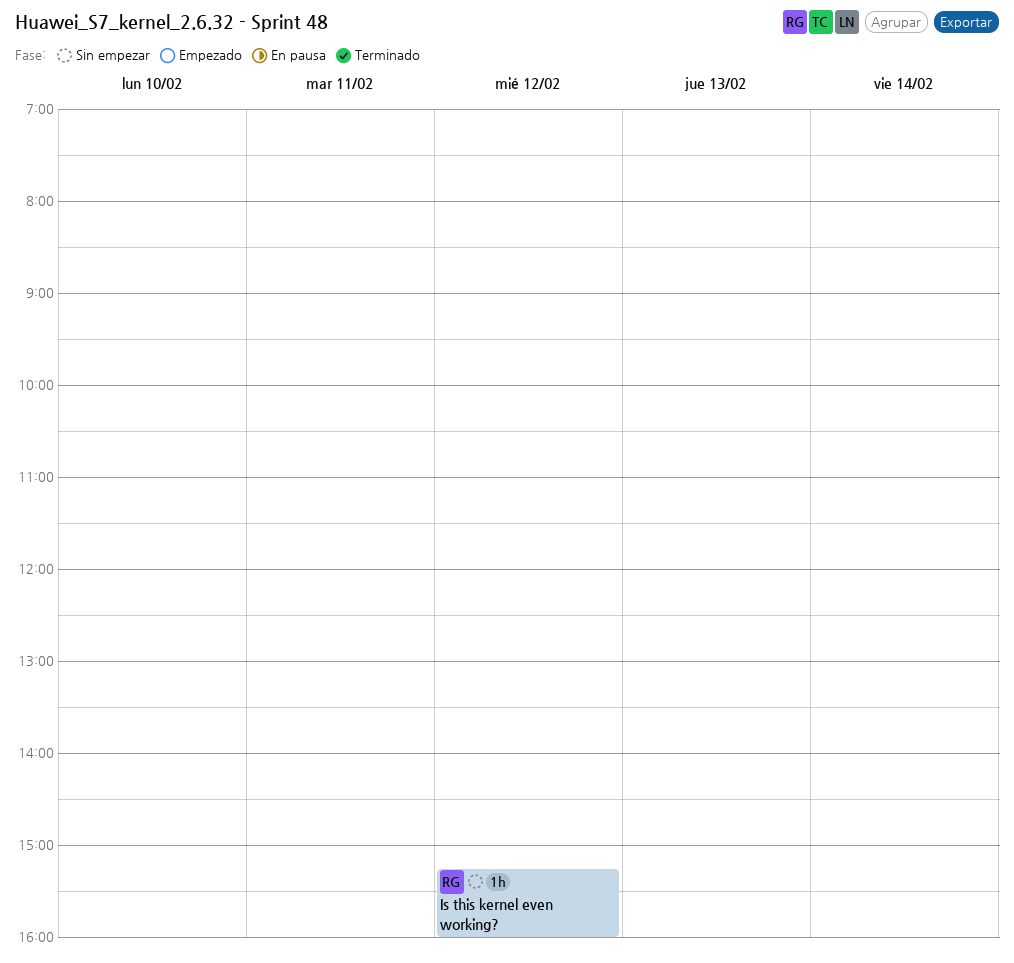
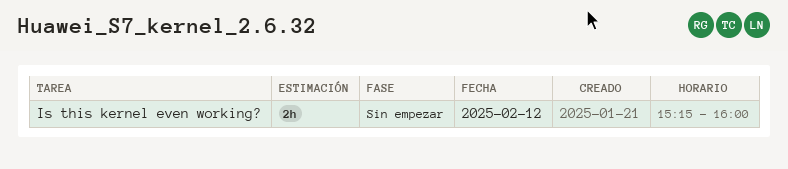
Is this kernel even working?, estimate: 1h -> 2h

